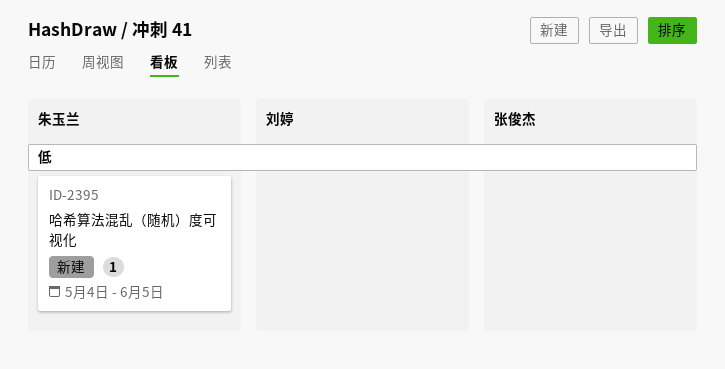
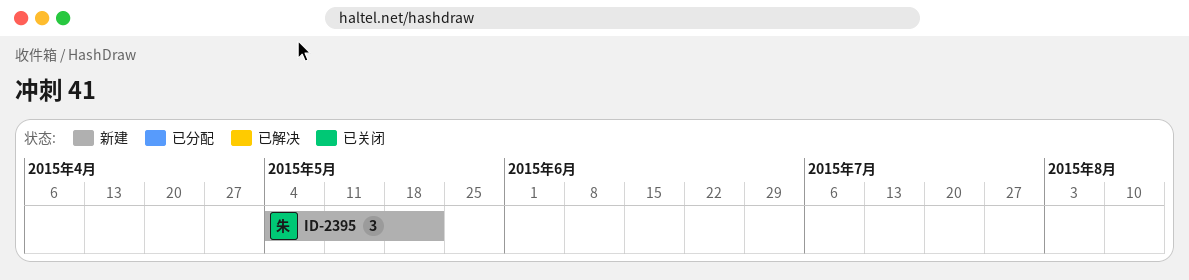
ID-2395, estimate: 1 -> 3
ID-2395, due: Jun 5 -> May 22

